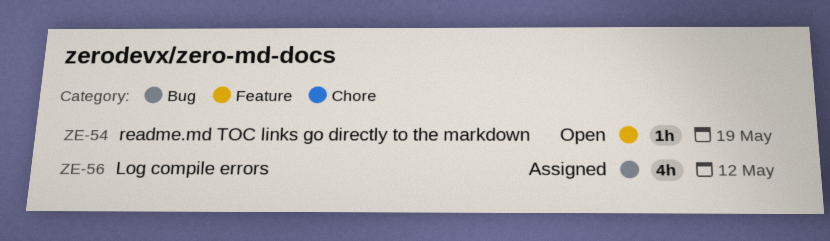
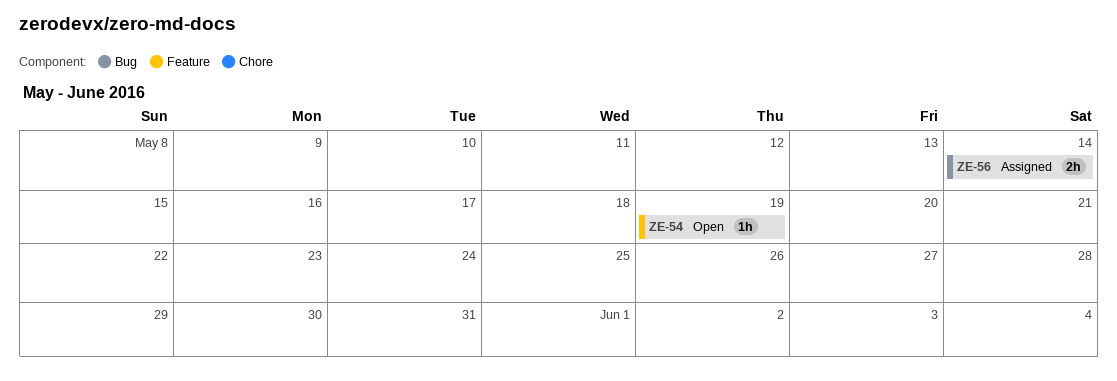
ZE-56, estimate: 4h -> 2h
ZE-56, due: May 12 -> May 14

